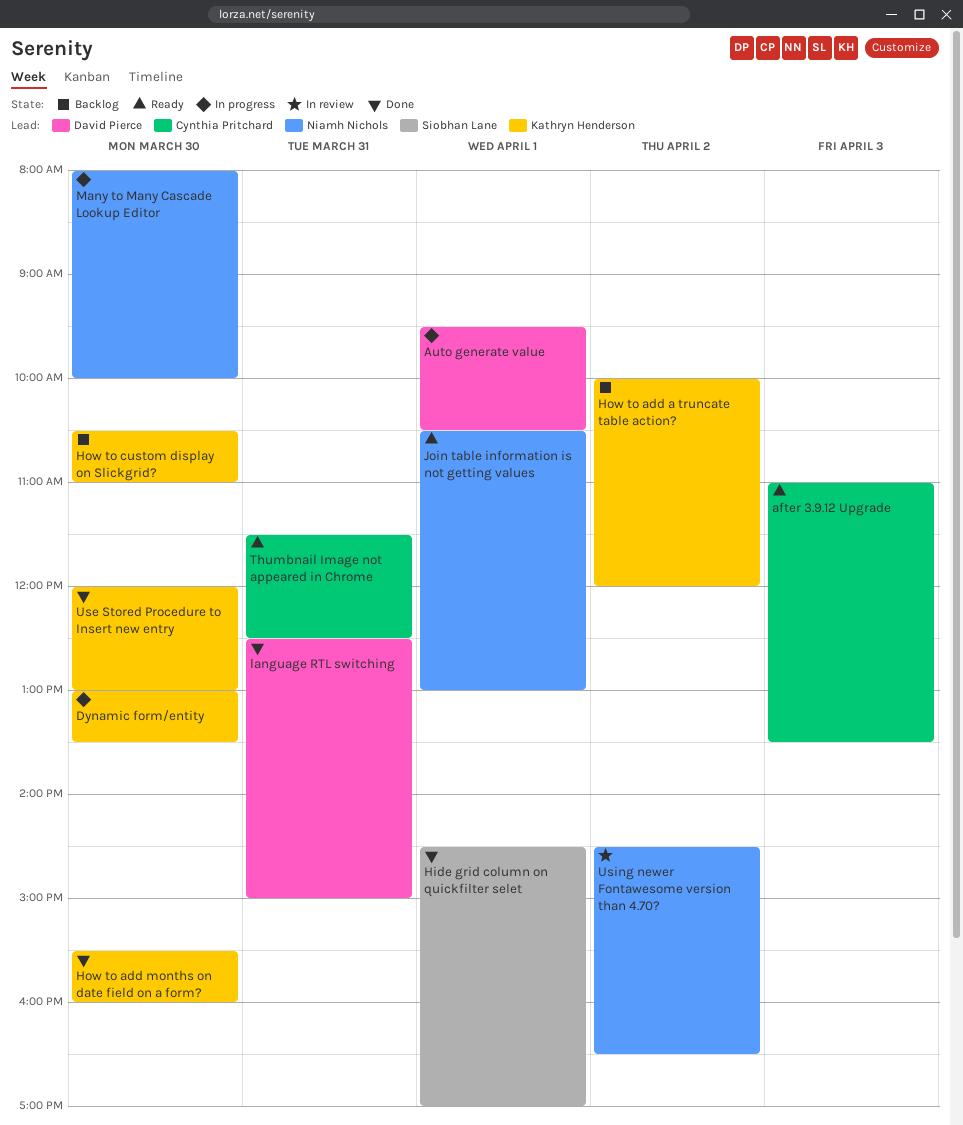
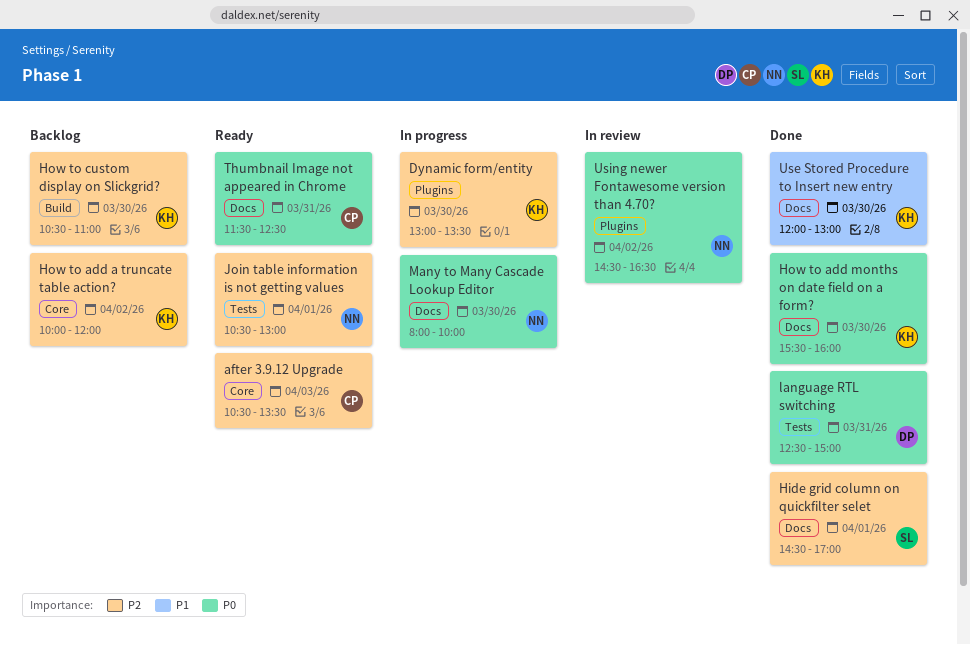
after 3.9.12 Upgrade, begins: 11:00 -> 10:30
Auto generate value: present -> none

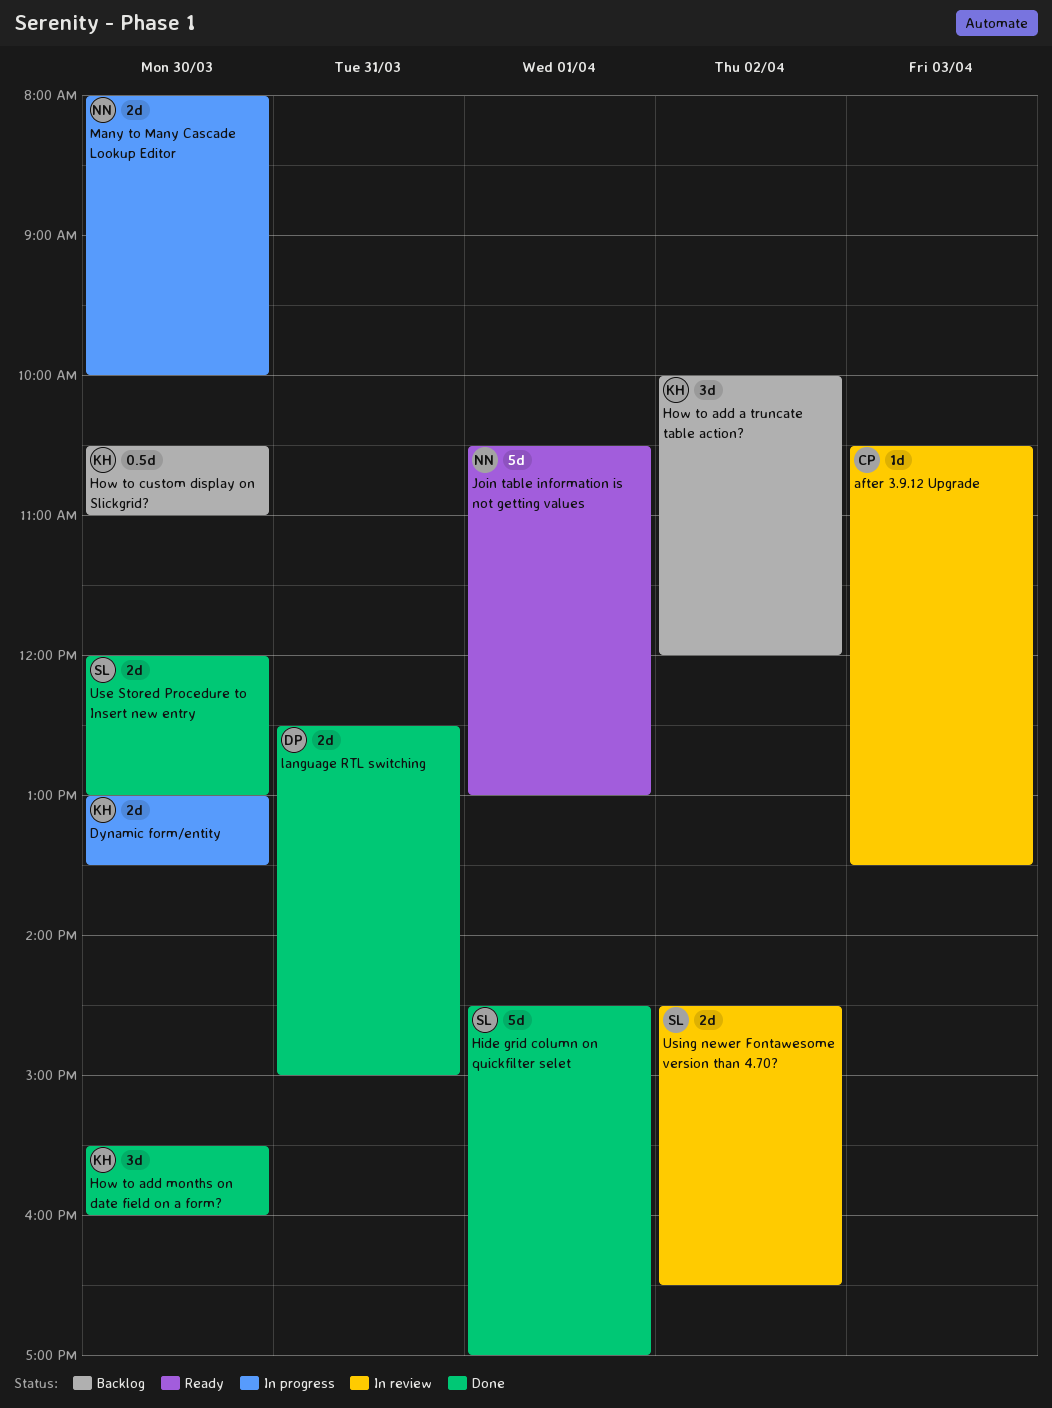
after 3.9.12 Upgrade, status: Ready -> In review
Thumbnail Image not appeared in Chrome: present -> none
Use Stored Procedure to Insert new entry, owner: KH -> SL
Using newer Fontawesome version than 4.70?, owner: NN -> SL

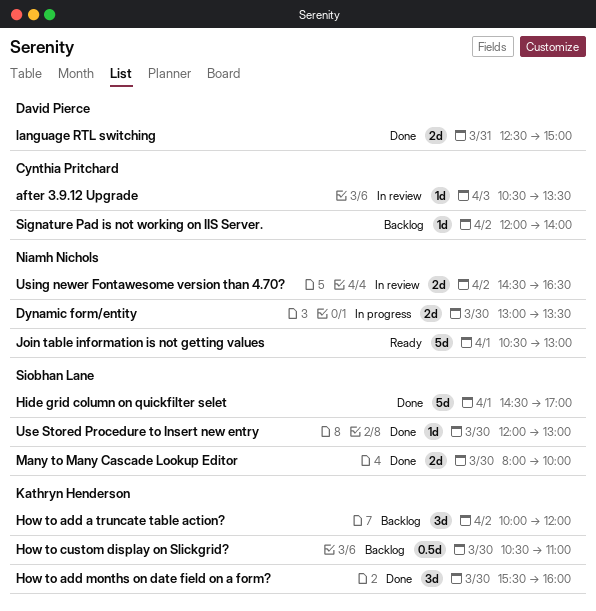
Dynamic form/entity, owner: Kathryn Henderson -> Niamh Nichols
Many to Many Cascade Lookup Editor, status: In progress -> Done
Many to Many Cascade Lookup Editor, owner: Niamh Nichols -> Siobhan Lane
Signature Pad is not working on IIS Server.: none -> present
Use Stored Procedure to Insert new entry, estimate: 2d -> 1d
Using newer Fontawesome version than 4.70?, owner: Siobhan Lane -> Niamh Nichols

